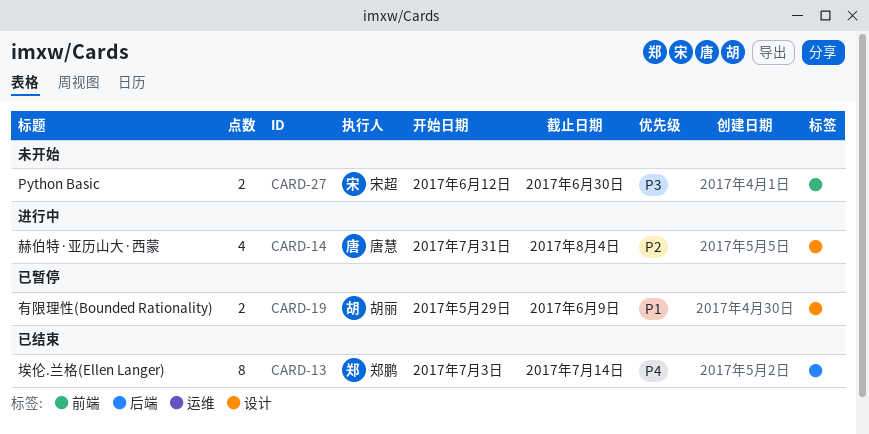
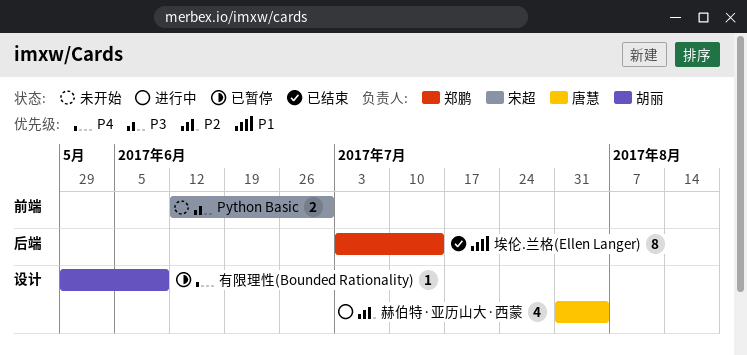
埃伦.兰格(Ellen Langer), priority: P4 -> P1
有限理性(Bounded Rationality), priority: P1 -> P4
有限理性(Bounded Rationality), estimate: 2 -> 1

